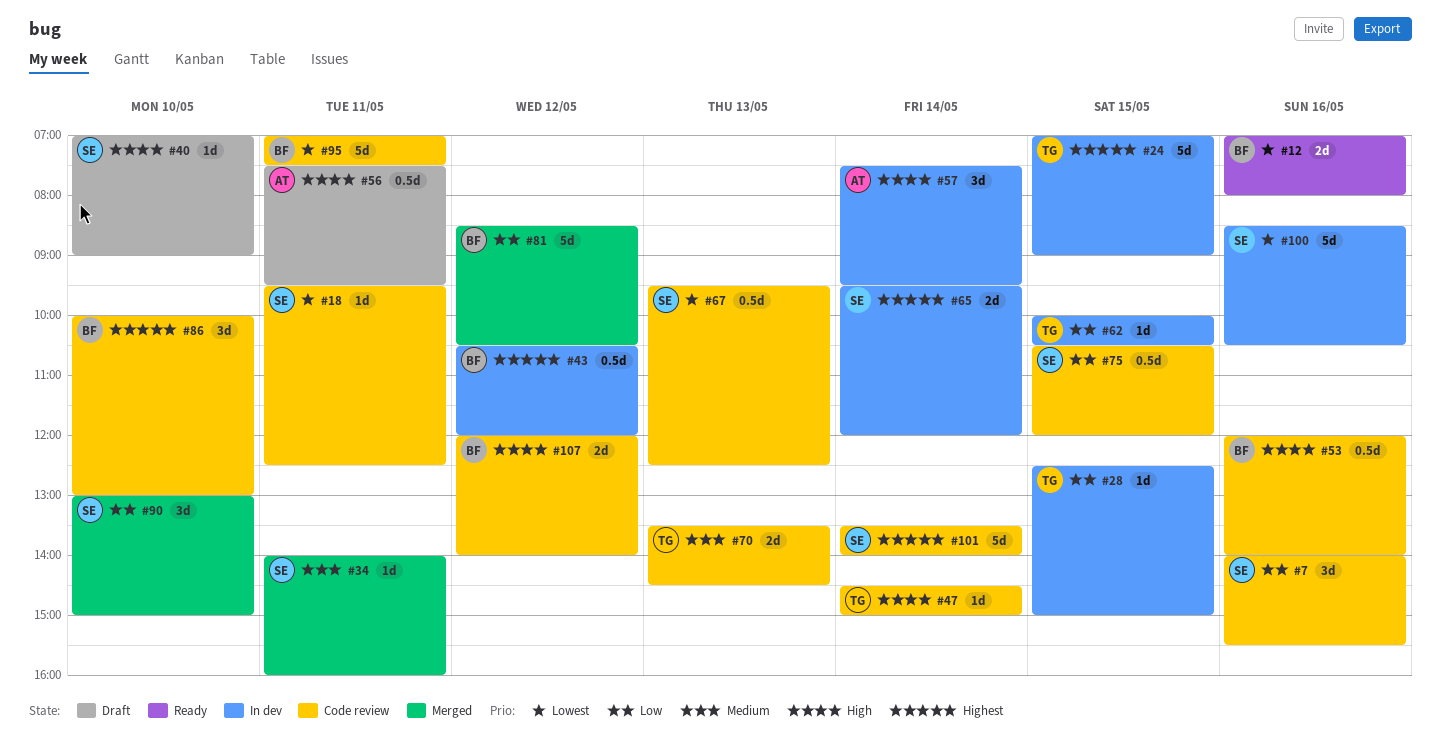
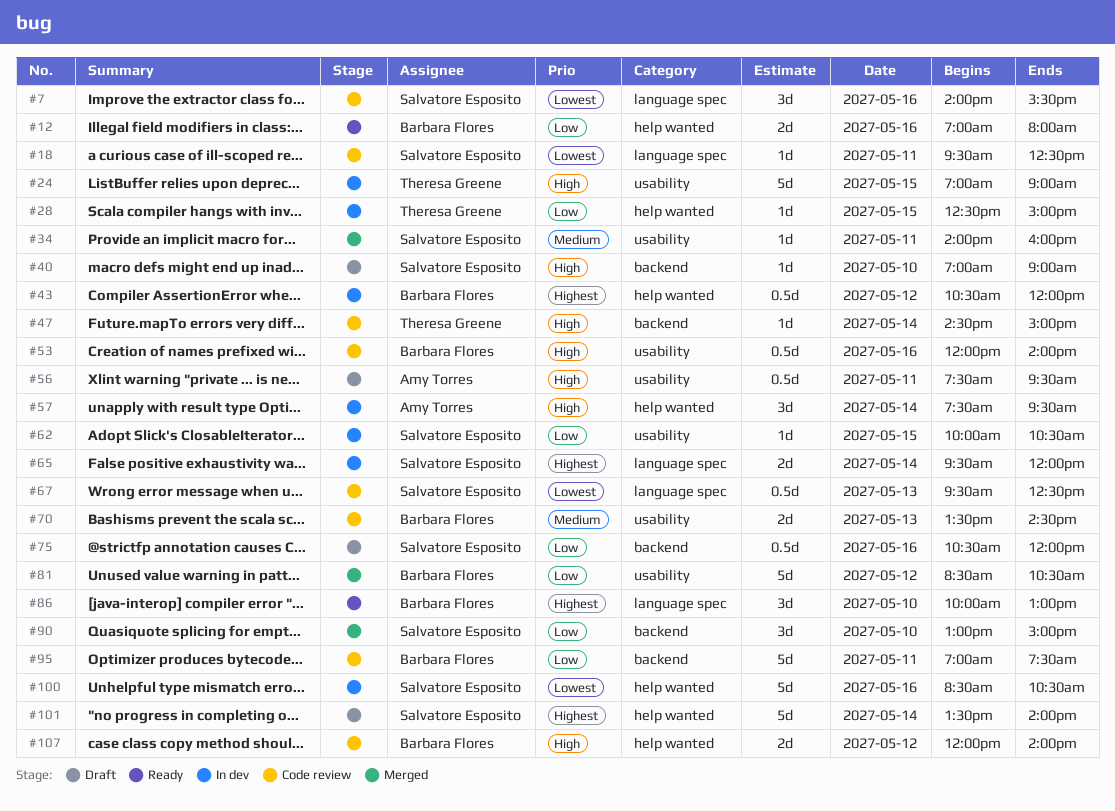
#7, priority: Low -> Lowest
#12, priority: Lowest -> Low
#24, priority: Highest -> High
#62, owner: Theresa Greene -> Salvatore Esposito
#70, owner: Theresa Greene -> Barbara Flores
#75, status: Code review -> Draft
#75, day: May 15 -> May 16
#86, status: Code review -> Ready
#95, priority: Lowest -> Low
#101, status: Code review -> Draft

